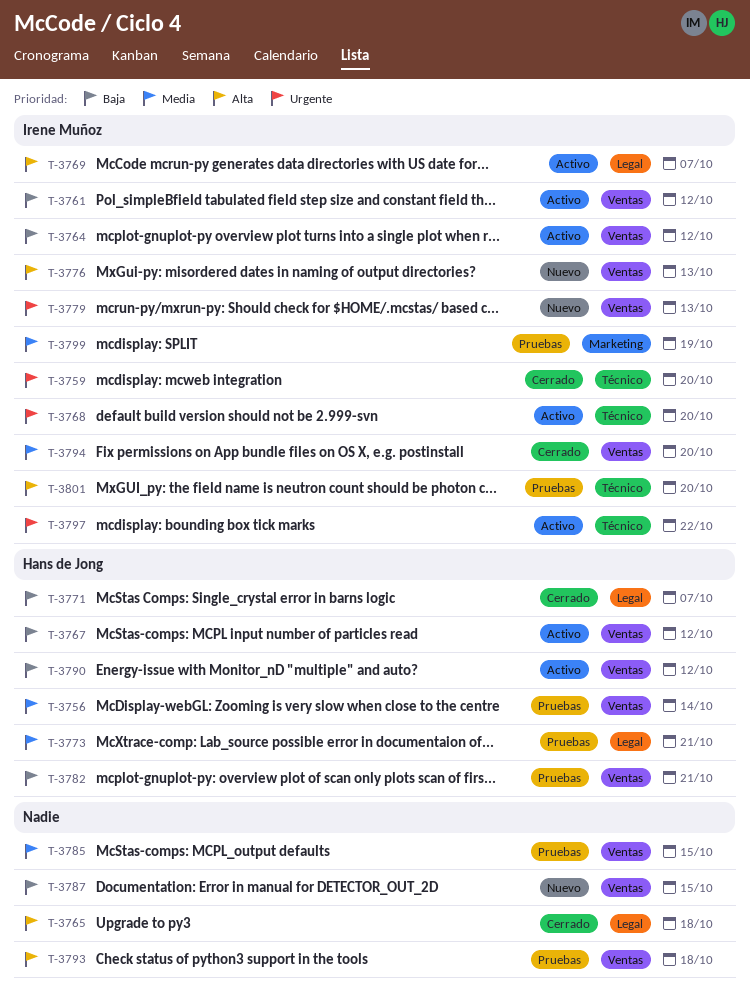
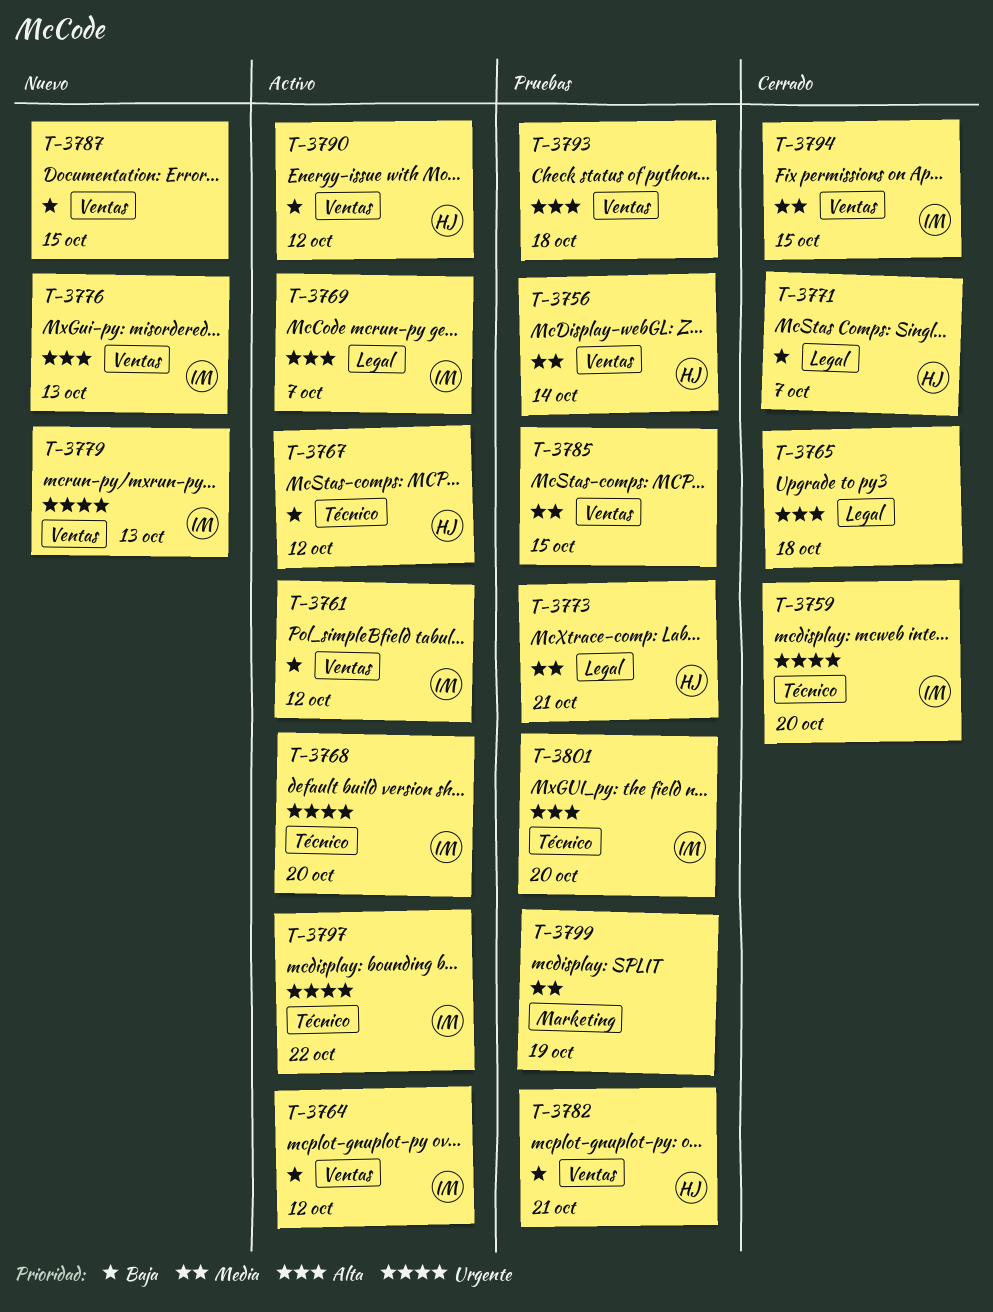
T-3767, label: Ventas -> Técnico
T-3794, due: Oct 20 -> Oct 15
T-3799, owner: Irene Muñoz -> none

